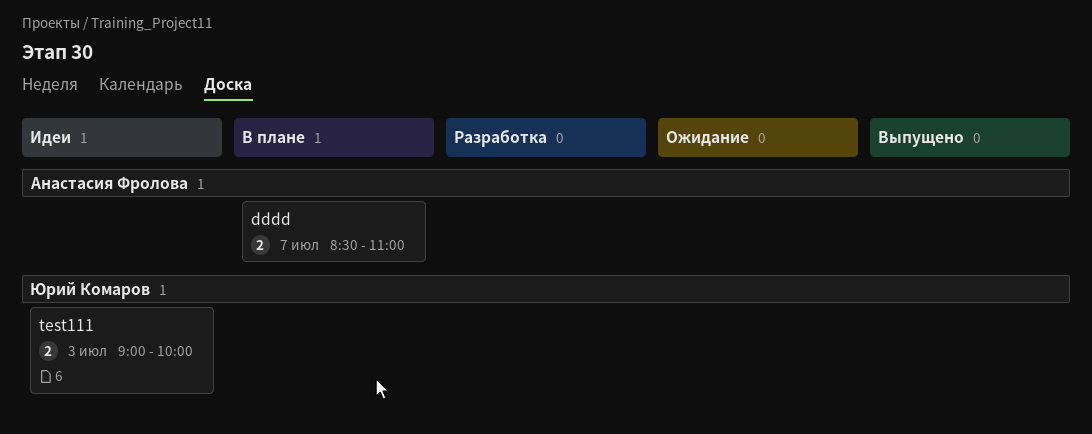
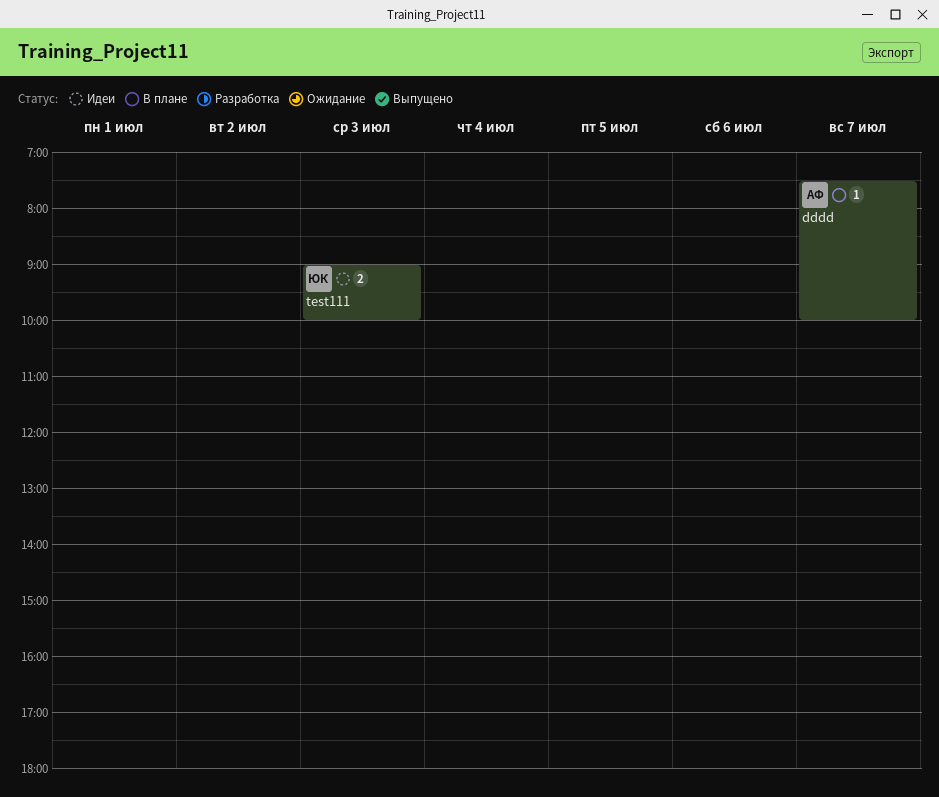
dddd, estimate: 2 -> 1
dddd, begins: 08:30 -> 07:30
dddd, ends: 11:00 -> 10:00

